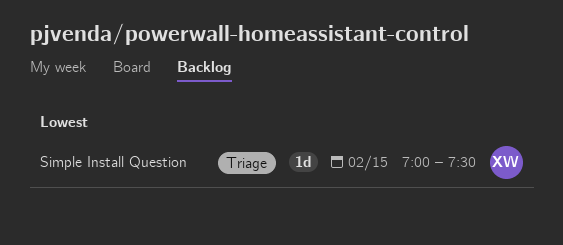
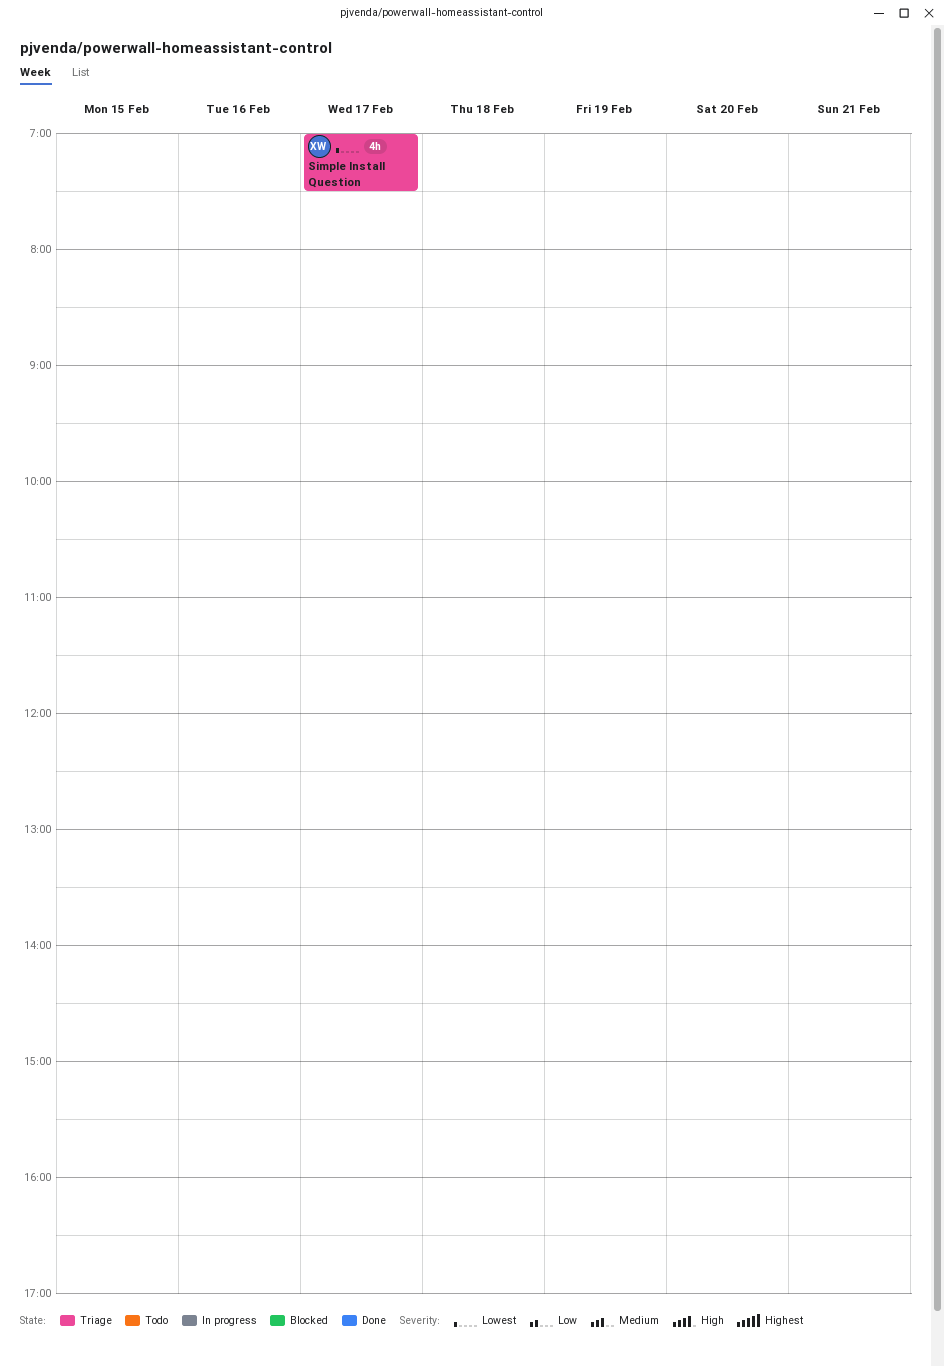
Simple Install Question, estimate: 1d -> 4h
Simple Install Question, day: Feb 15 -> Feb 17

